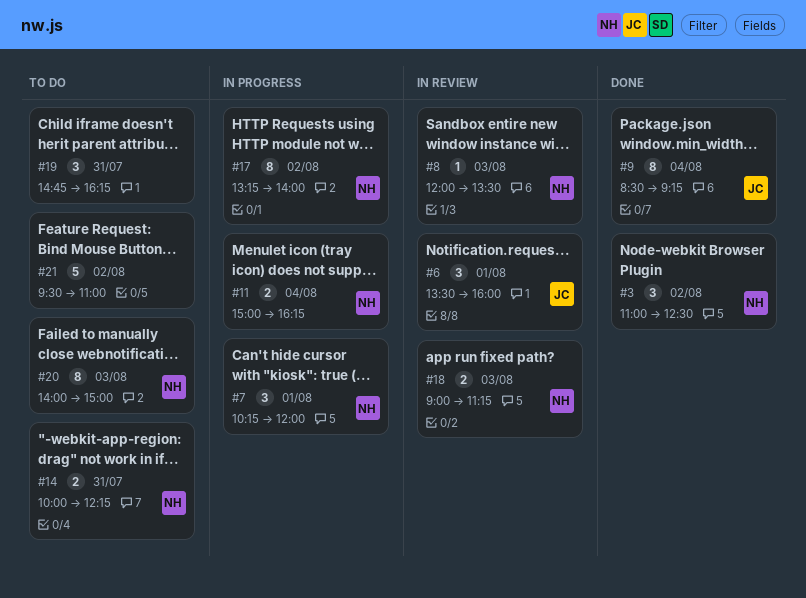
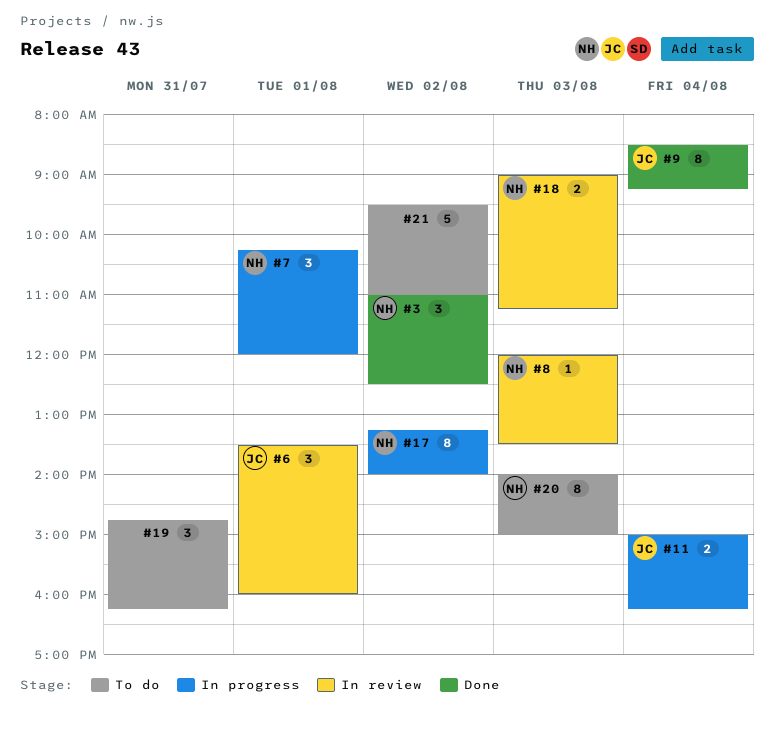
#11, owner: NH -> JC
#14: present -> none

